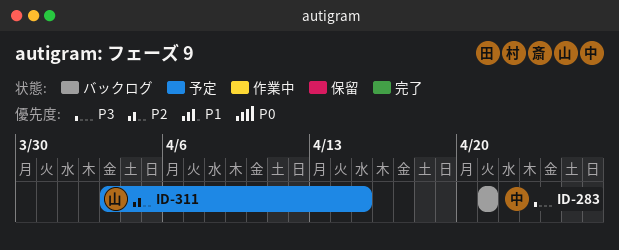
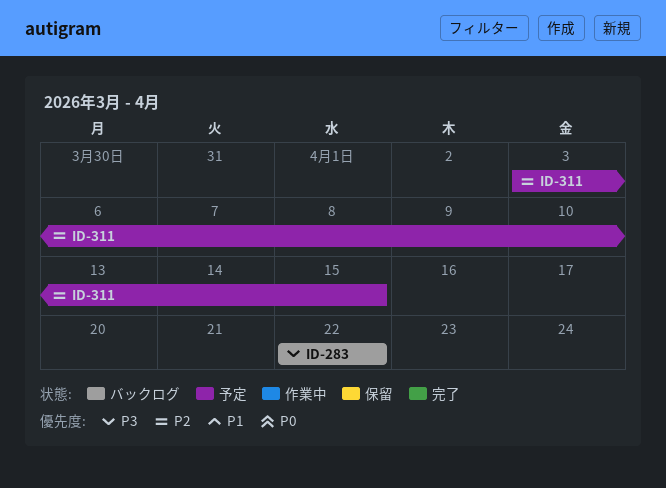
ID-283, start: Apr 21 -> Apr 22
ID-283, due: Apr 21 -> Apr 22

